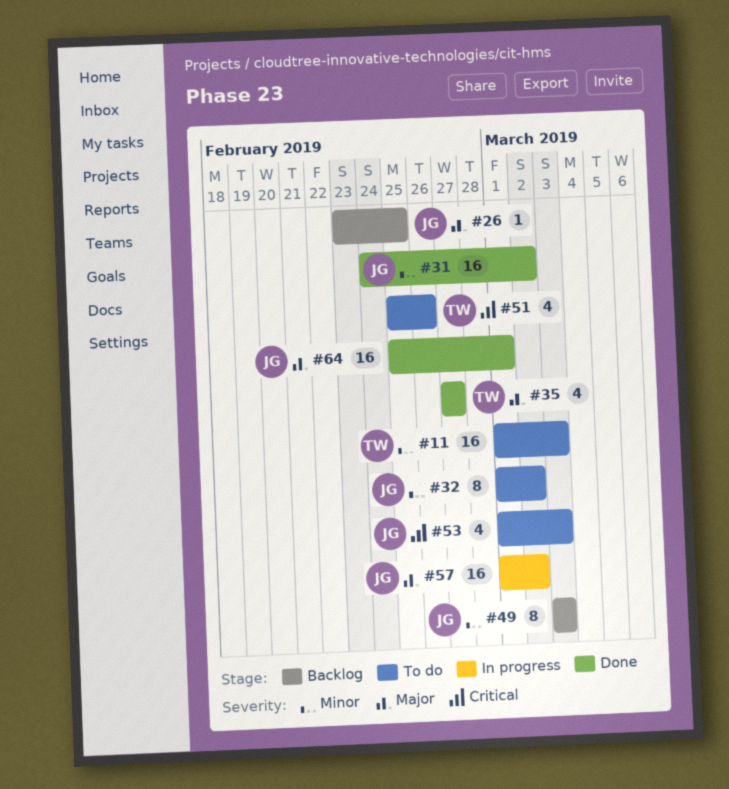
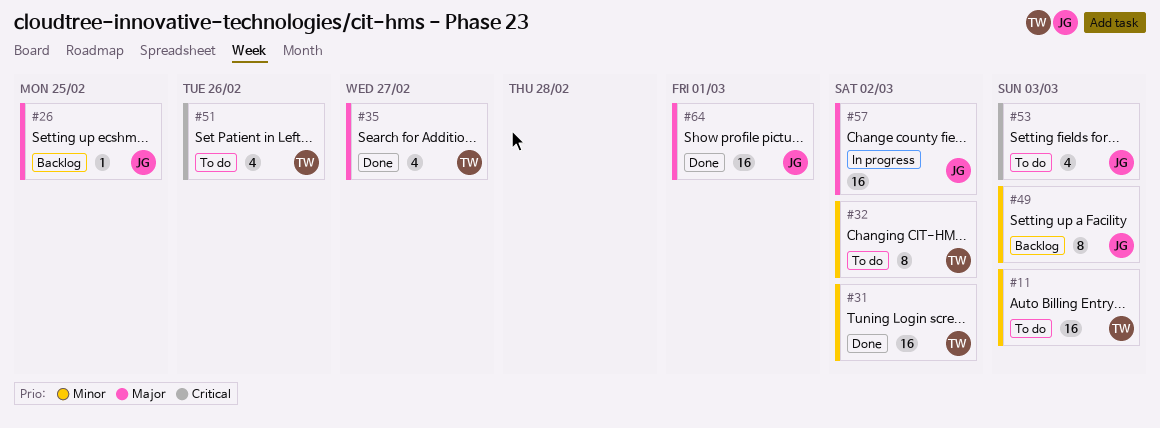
#31, owner: JG -> TW
#32, owner: JG -> TW

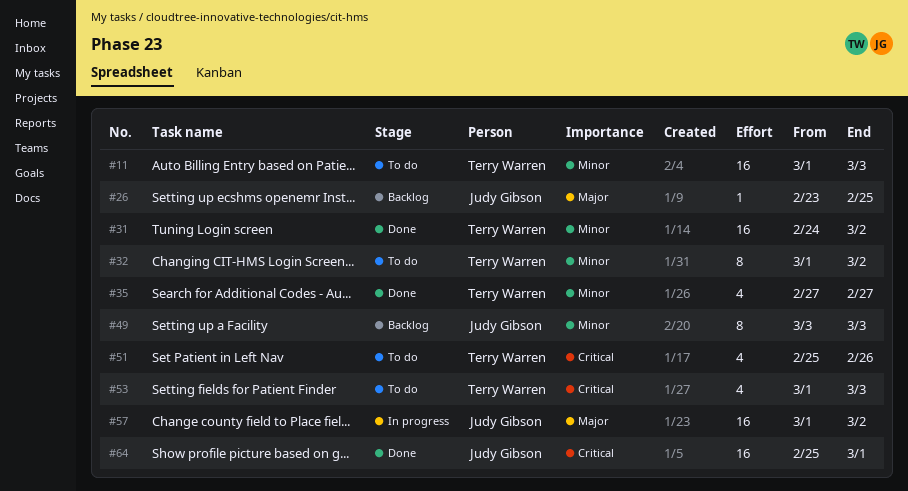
#35, priority: Major -> Minor
#53, owner: Judy Gibson -> Terry Warren
#64, priority: Major -> Critical

